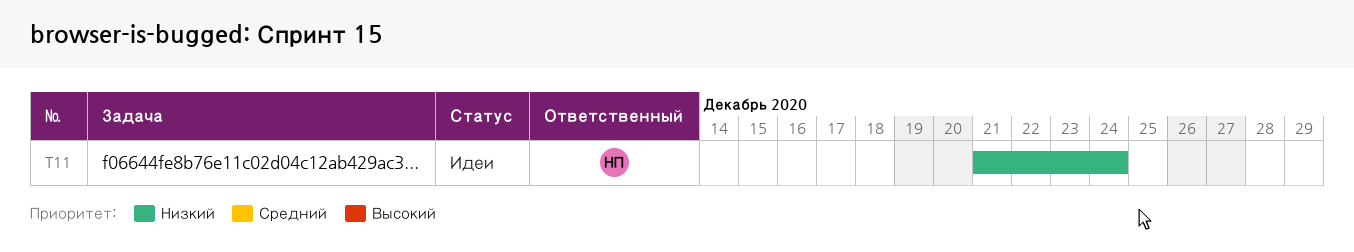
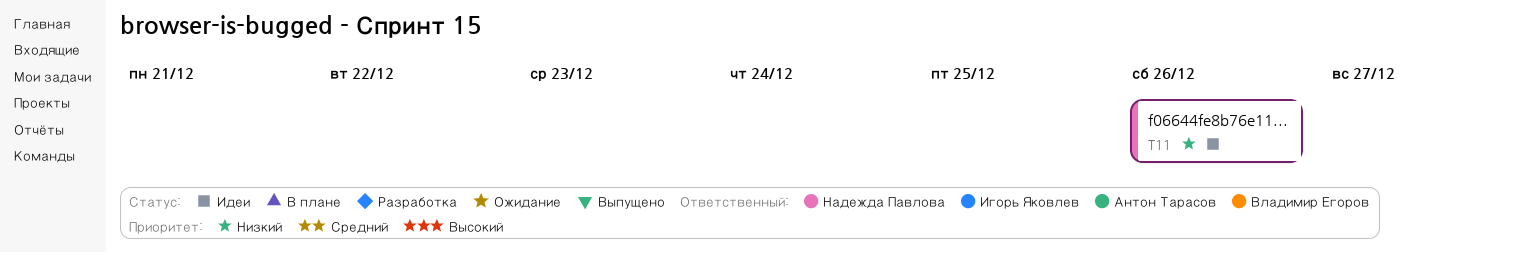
T11, due: Dec 24 -> Dec 26

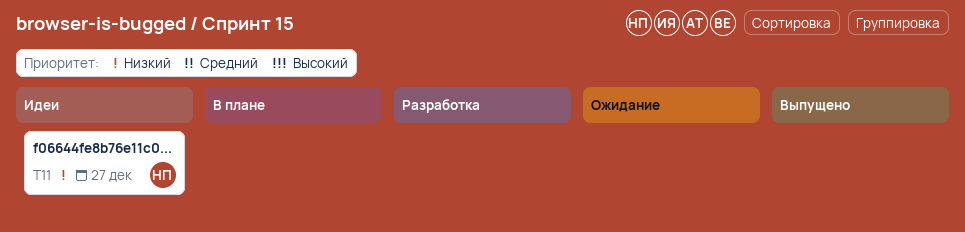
T11, due: Dec 26 -> Dec 27

